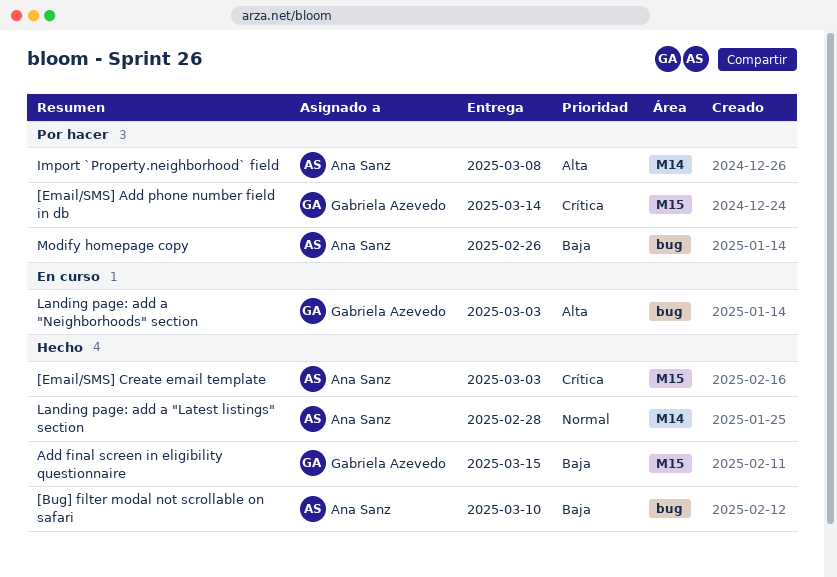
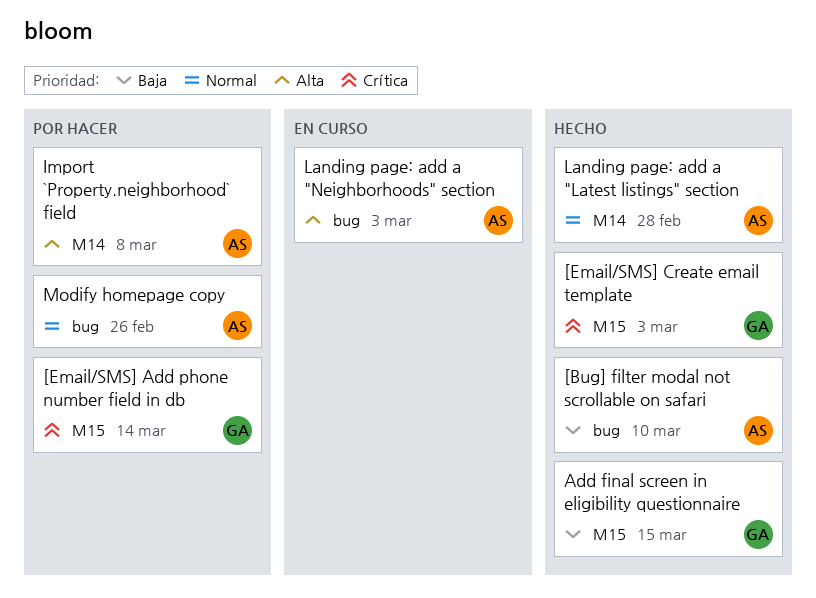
[Email/SMS] Create email template, owner: Ana Sanz -> Gabriela Azevedo
Landing page: add a "Neighborhoods" section, owner: Gabriela Azevedo -> Ana Sanz
Modify homepage copy, priority: Baja -> Normal

